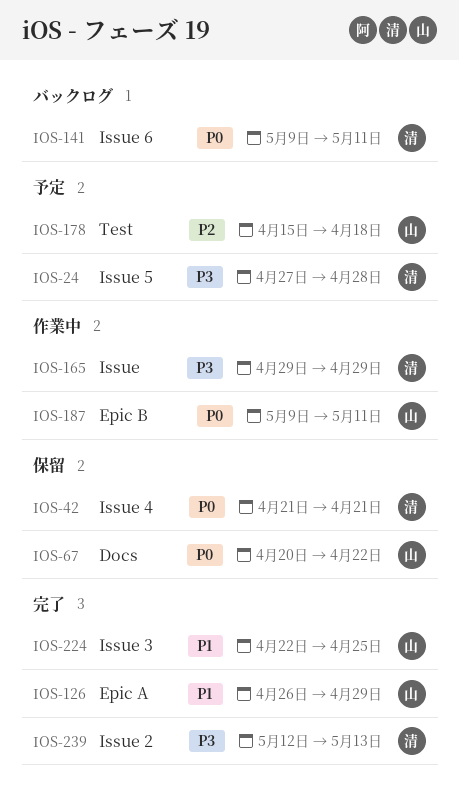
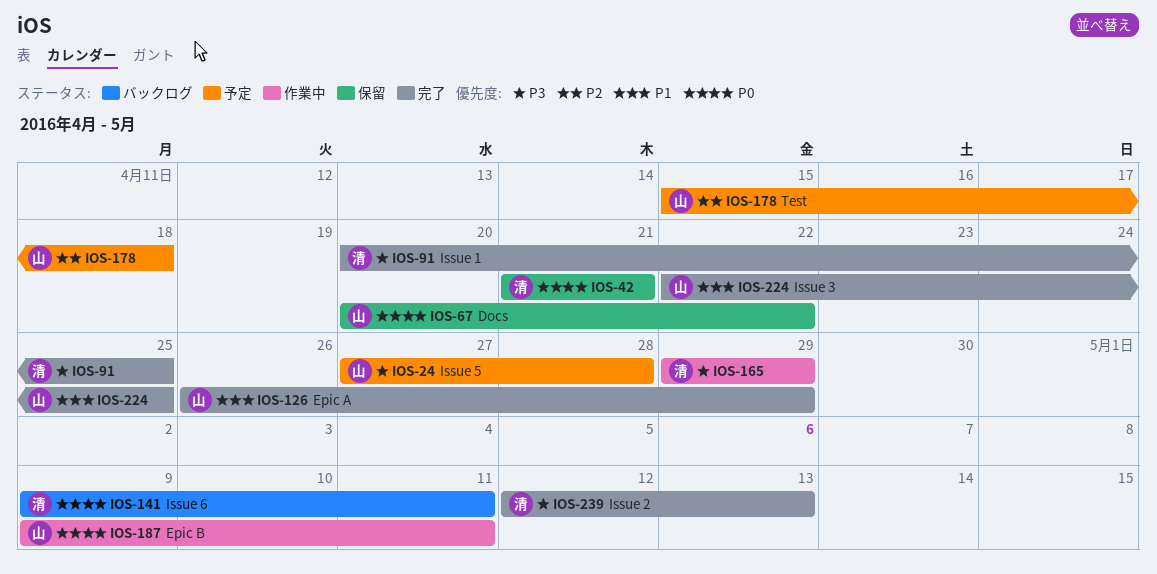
IOS-24, owner: 清 -> 山
IOS-91: none -> present

